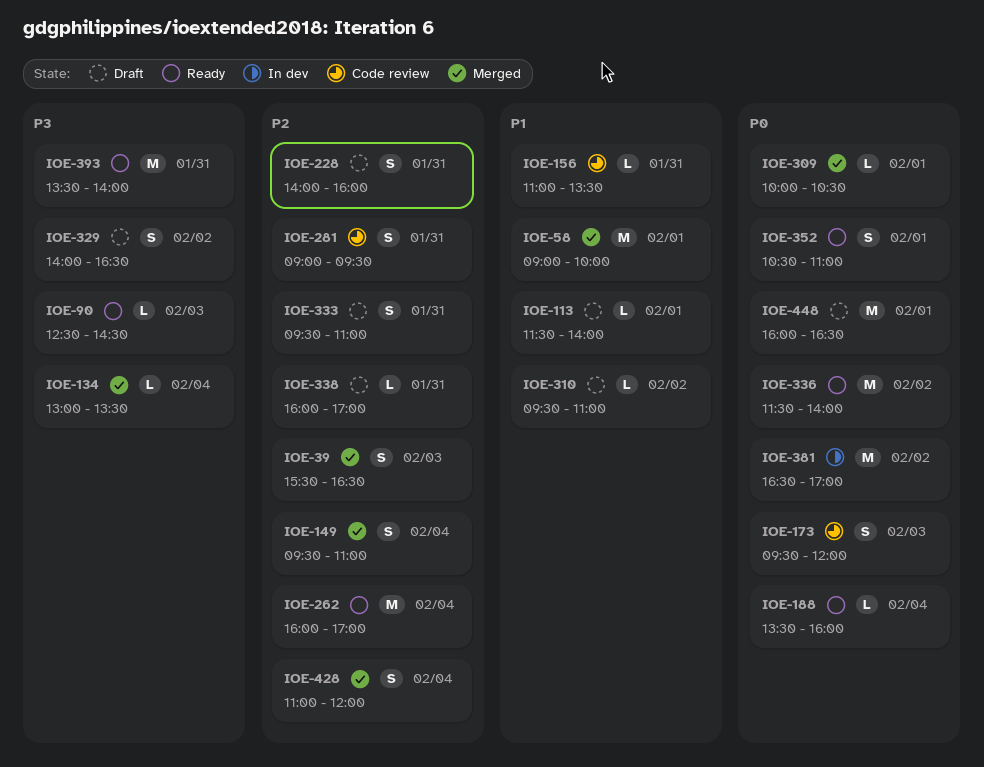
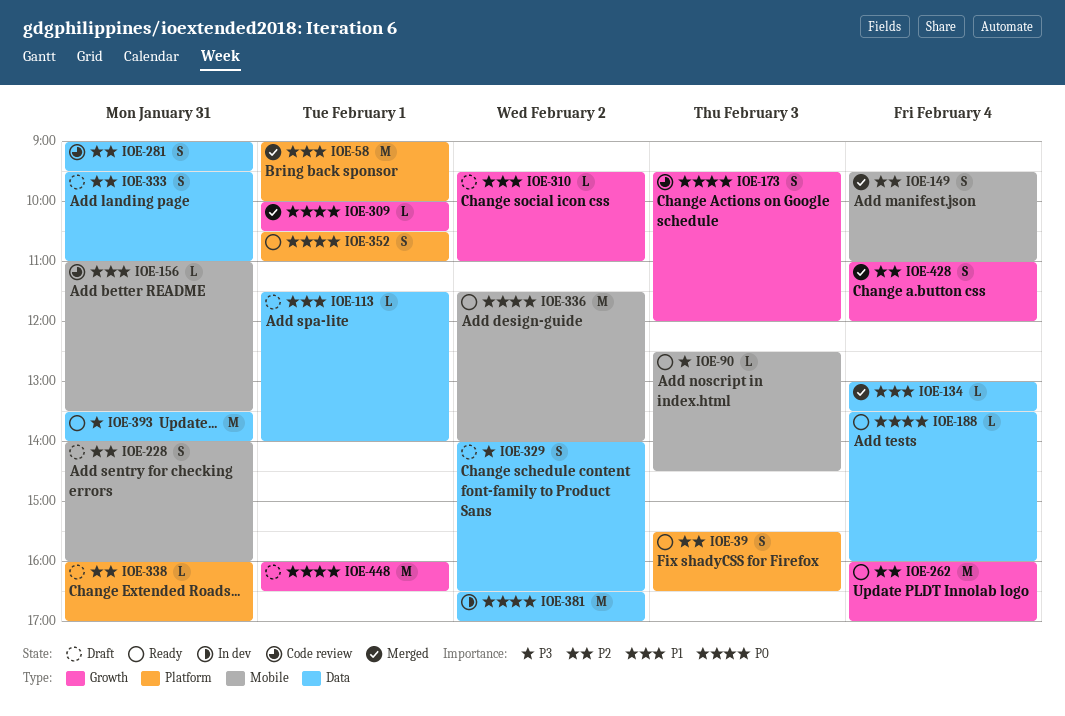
IOE-39, status: Merged -> Ready
IOE-134, priority: P3 -> P1

